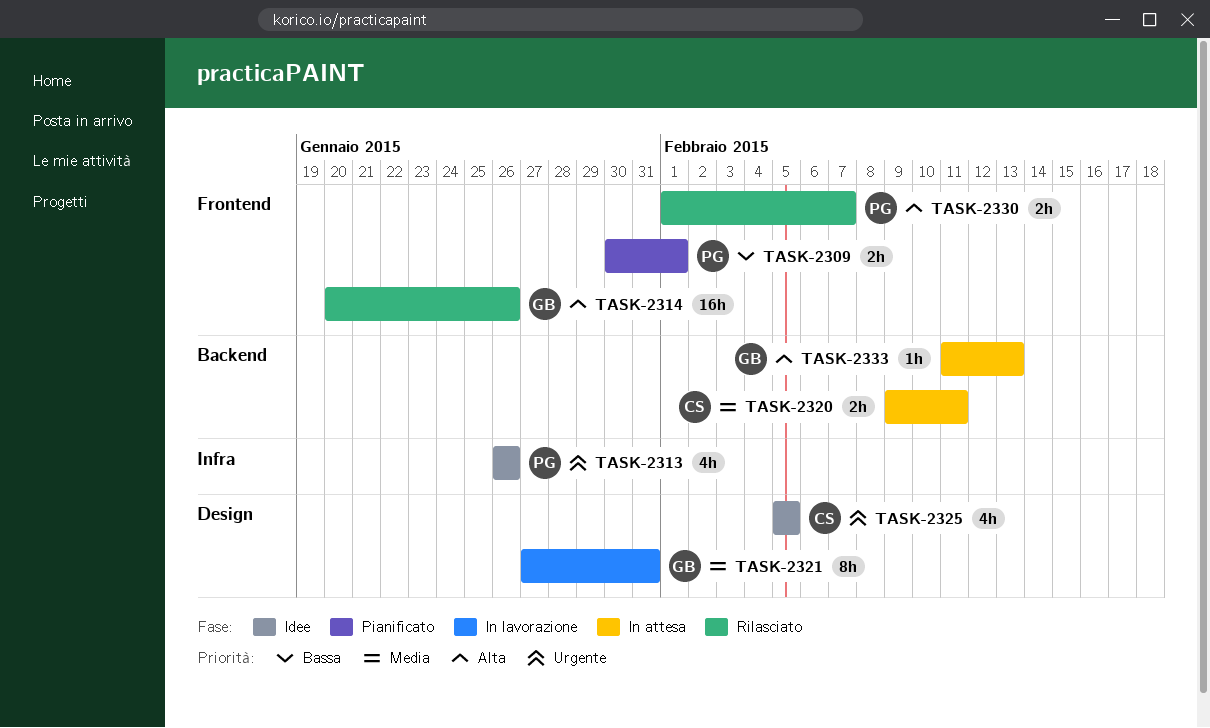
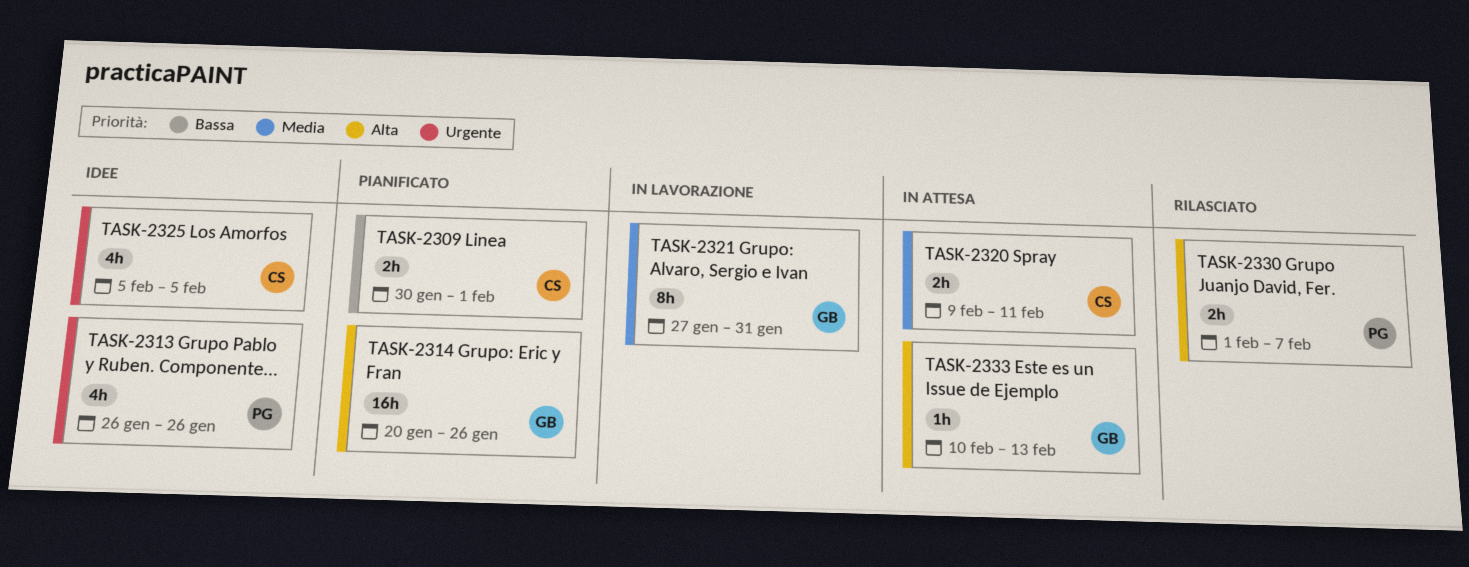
TASK-2309, owner: PG -> CS
TASK-2314, status: Rilasciato -> Pianificato
TASK-2333, start: Feb 11 -> Feb 10

